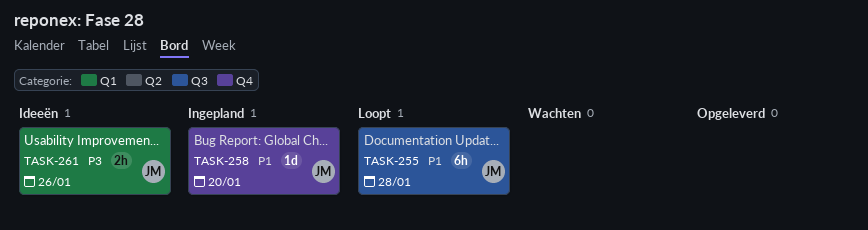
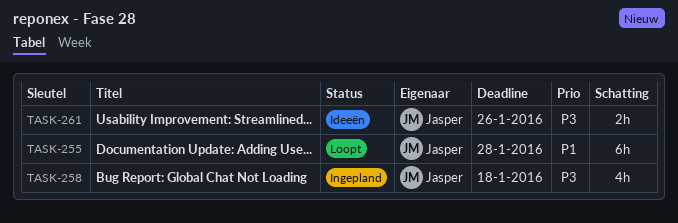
TASK-258, priority: P1 -> P3
TASK-258, estimate: 1d -> 4h
TASK-258, due: Jan 20 -> Jan 18

